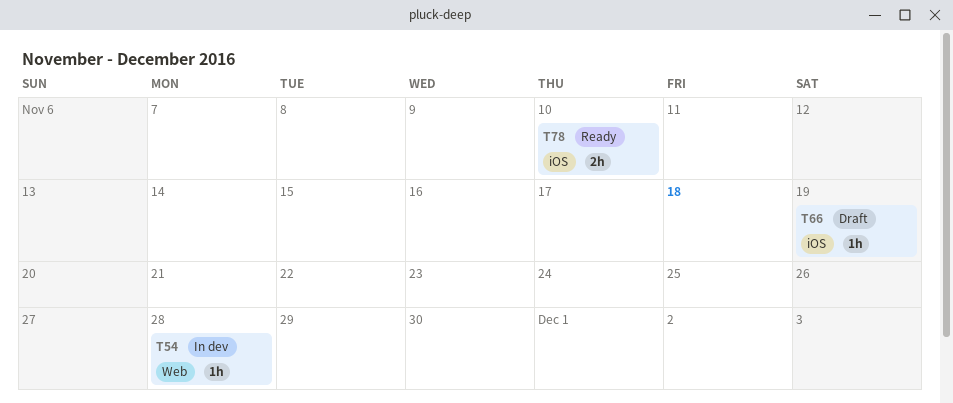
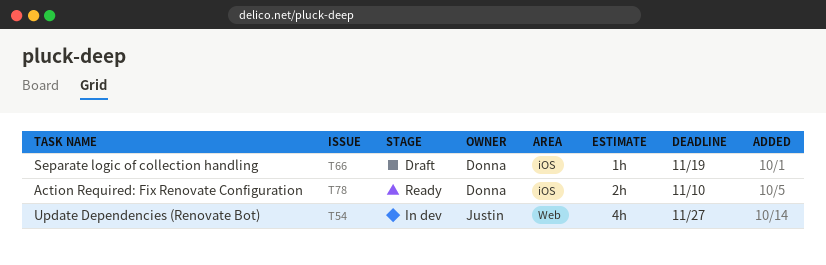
T54, estimate: 1h -> 4h
T54, due: Nov 28 -> Nov 27

